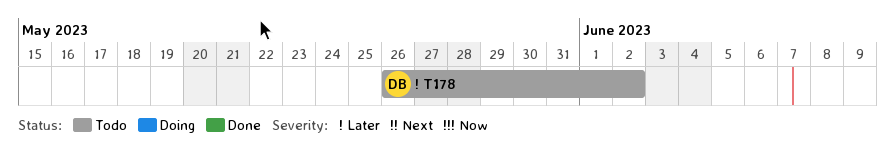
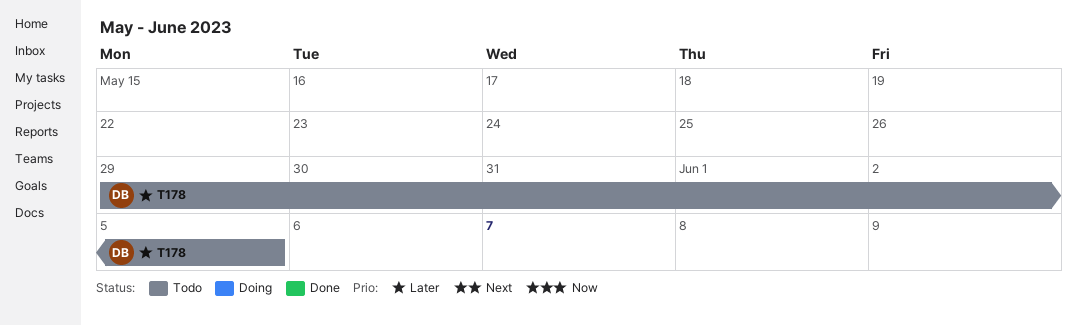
T178, start: May 26 -> May 29
T178, due: Jun 2 -> Jun 5

